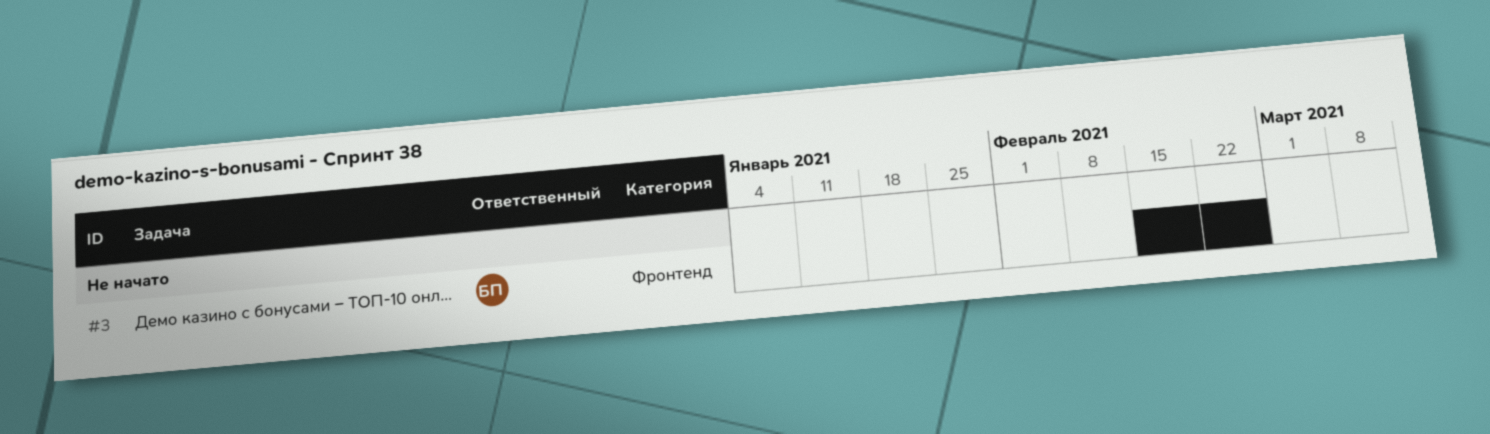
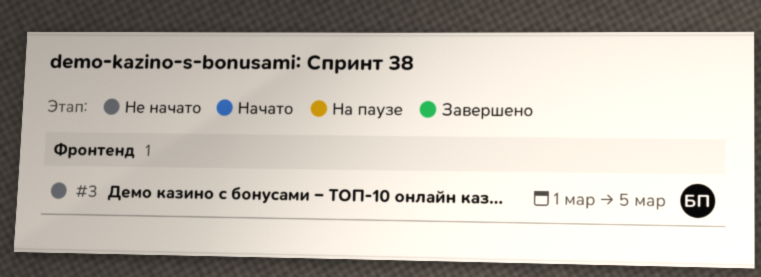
#3, start: Feb 15 -> Mar 1
#3, due: Feb 26 -> Mar 5

